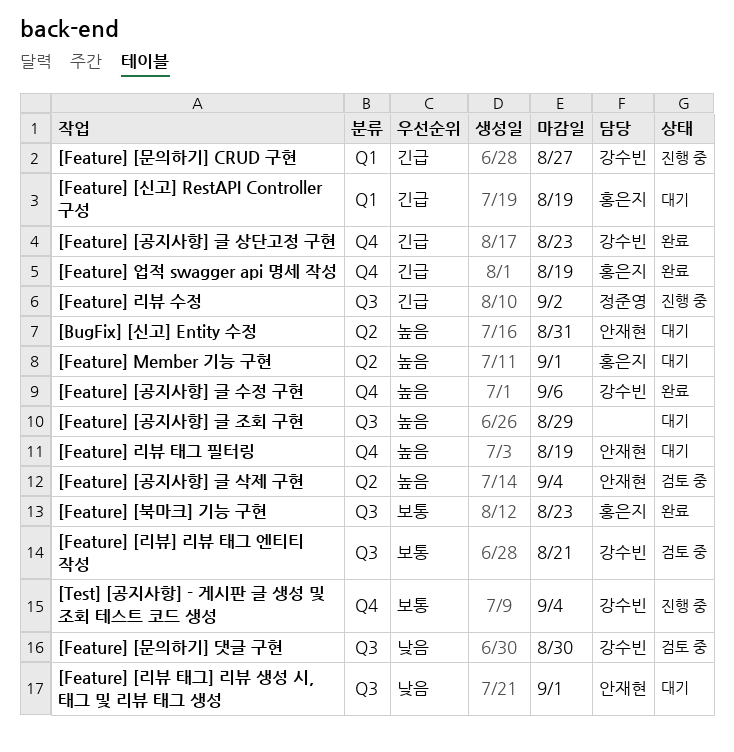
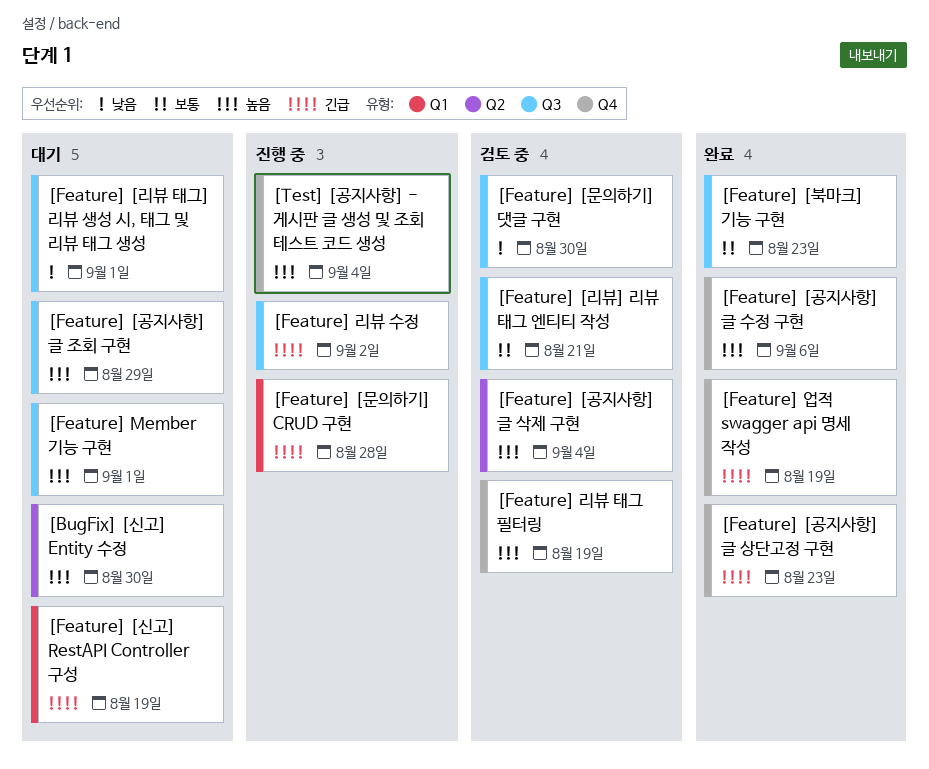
[BugFix] [신고] Entity 수정, due: Aug 31 -> Aug 30
[Feature] [문의하기] CRUD 구현, due: Aug 27 -> Aug 28
[Feature] Member 기능 구현, label: Q2 -> Q3
[Feature] 리뷰 태그 필터링, status: 대기 -> 검토 중
[Test] [공지사항] - 게시판 글 생성 및 조회 테스트 코드 생성, priority: 보통 -> 높음

